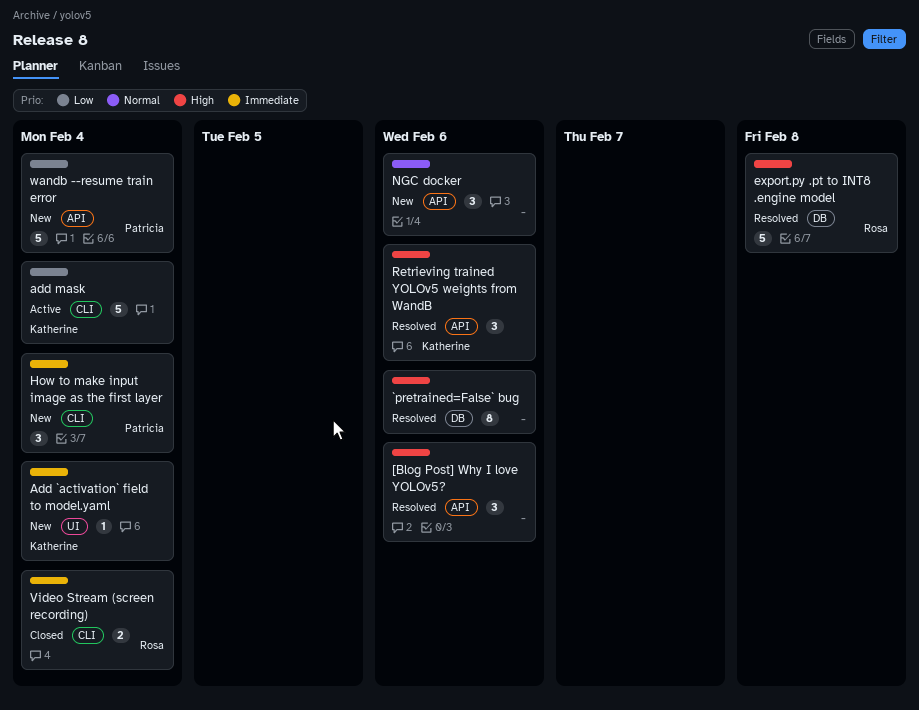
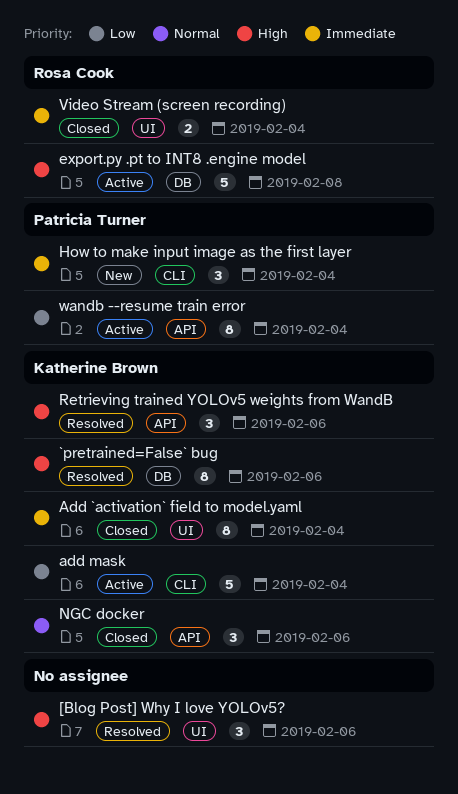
[Blog Post] Why I love YOLOv5?, label: API -> UI
`pretrained=False` bug, owner: none -> Katherine Brown
Add `activation` field to model.yaml, status: New -> Closed
Add `activation` field to model.yaml, estimate: 1 -> 8
export.py .pt to INT8 .engine model, status: Resolved -> Active
NGC docker, status: New -> Closed
NGC docker, owner: none -> Katherine Brown
Video Stream (screen recording), label: CLI -> UI
wandb --resume train error, status: New -> Active
wandb --resume train error, estimate: 5 -> 8

